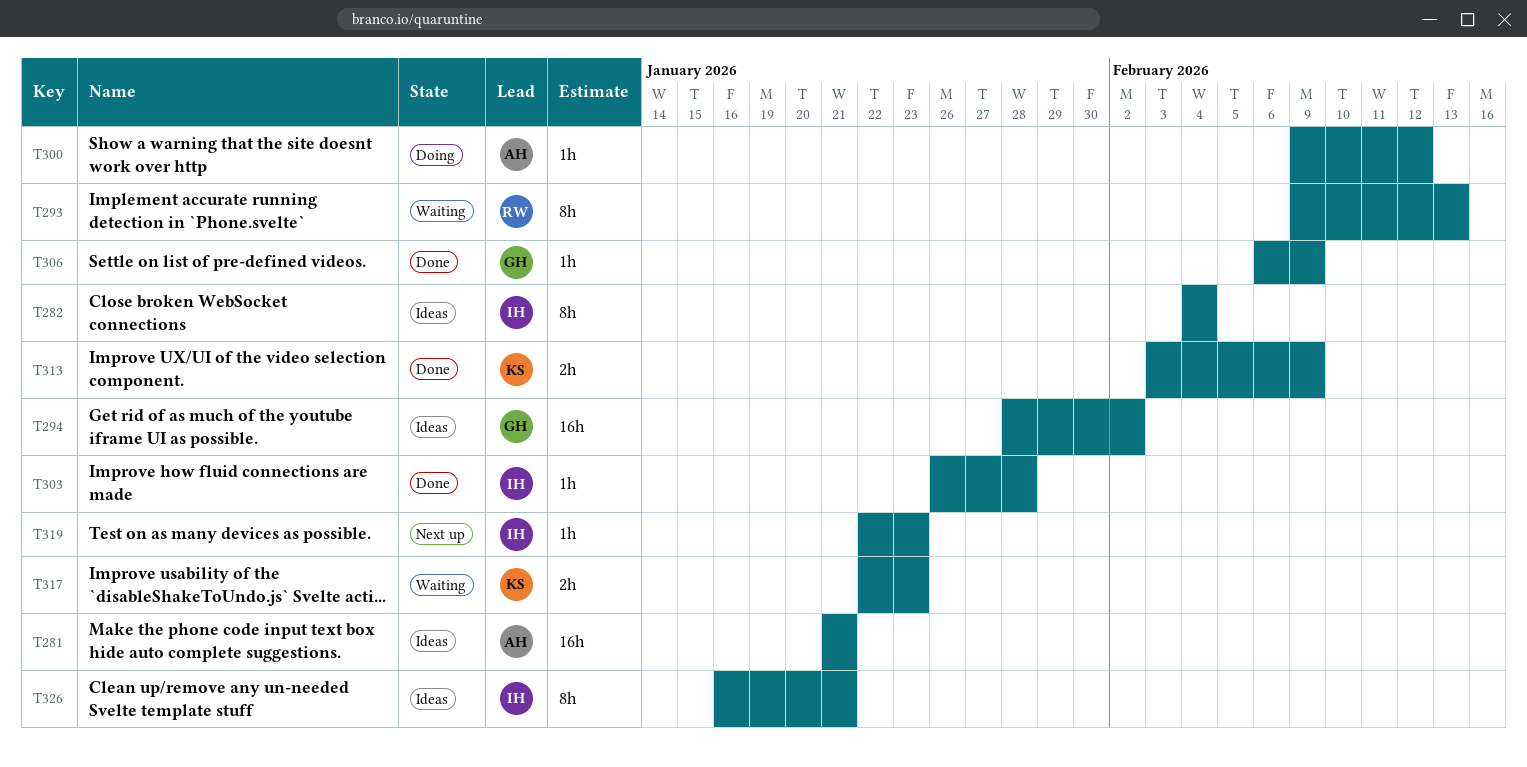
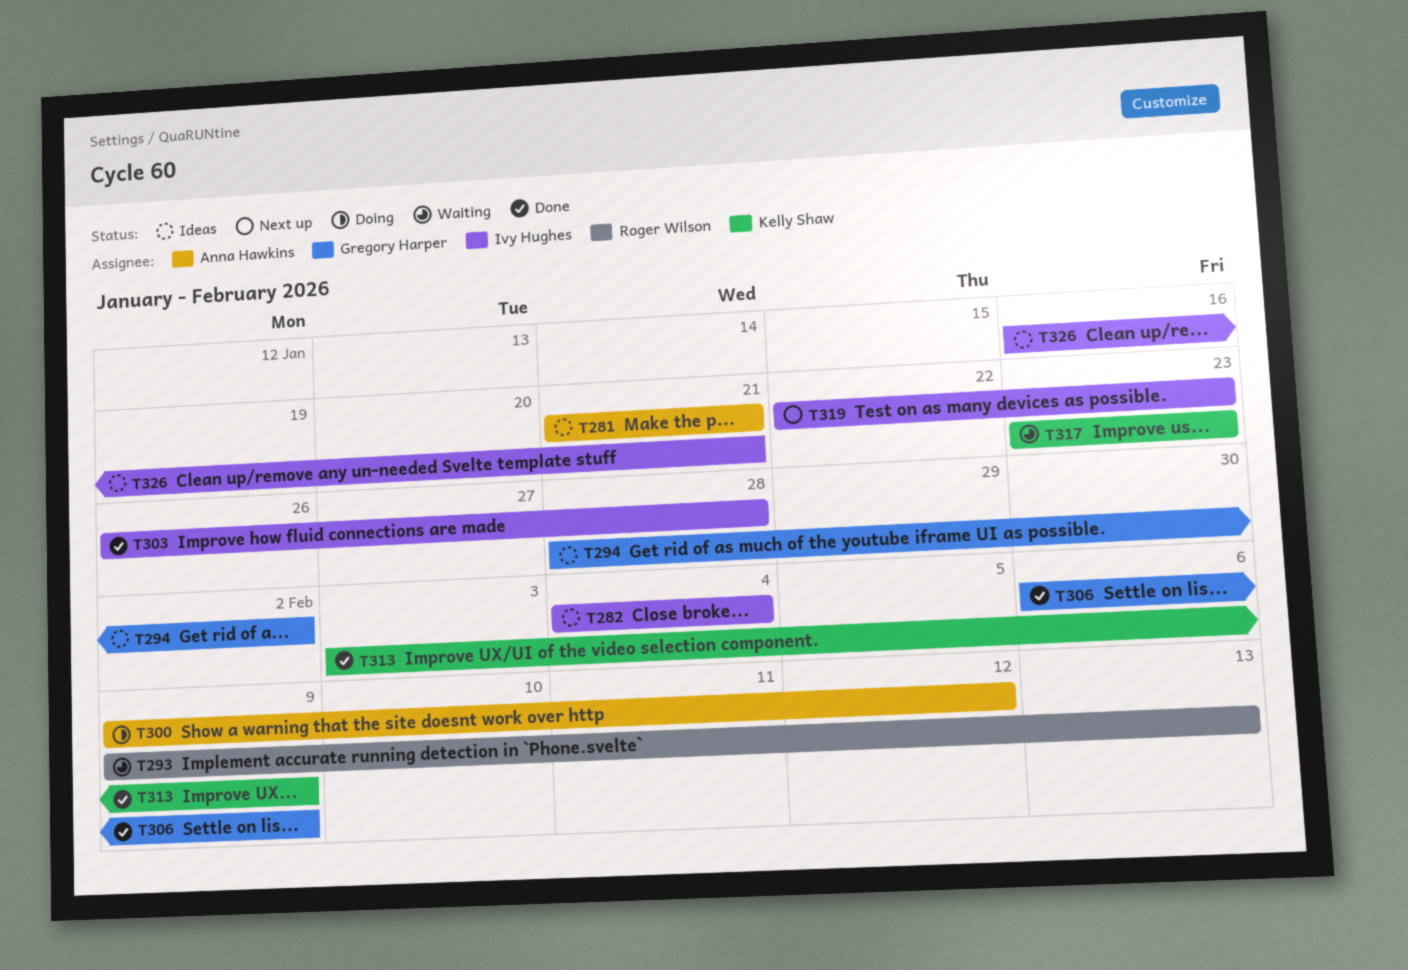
T317, start: Jan 22 -> Jan 23

